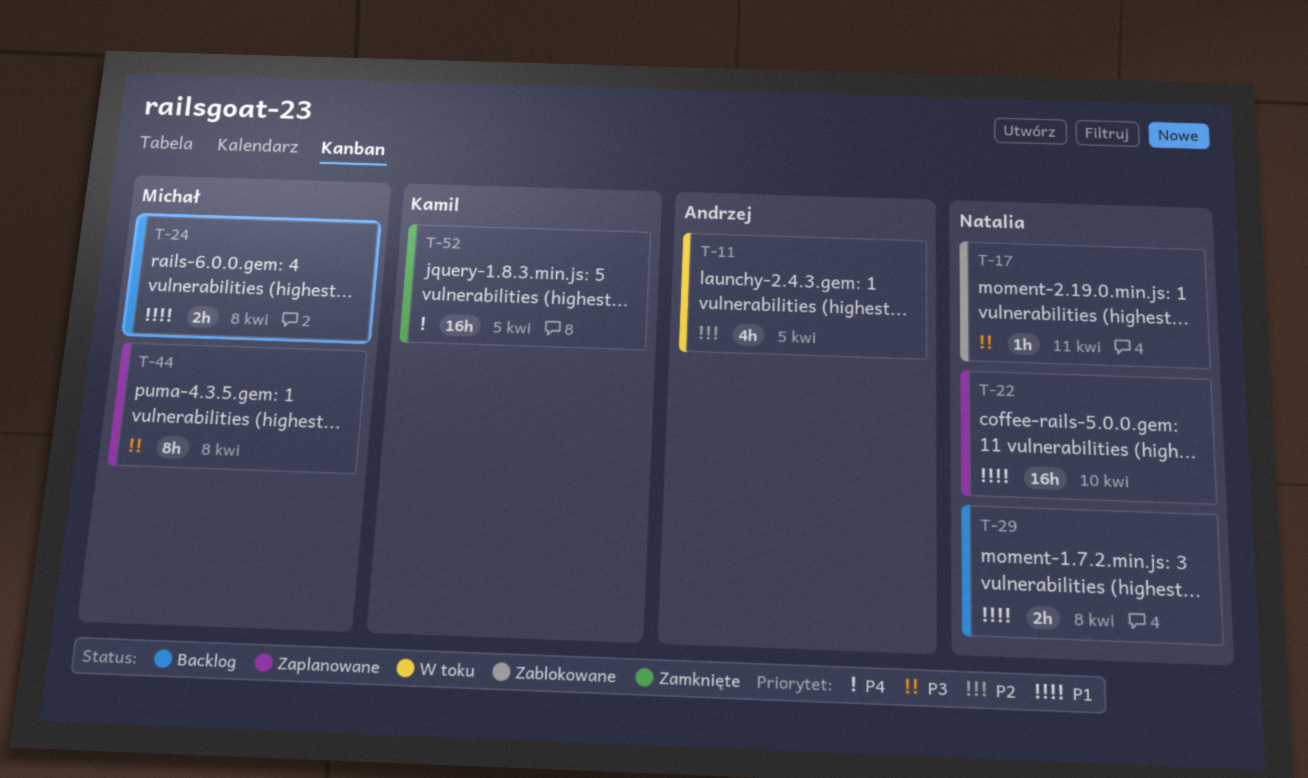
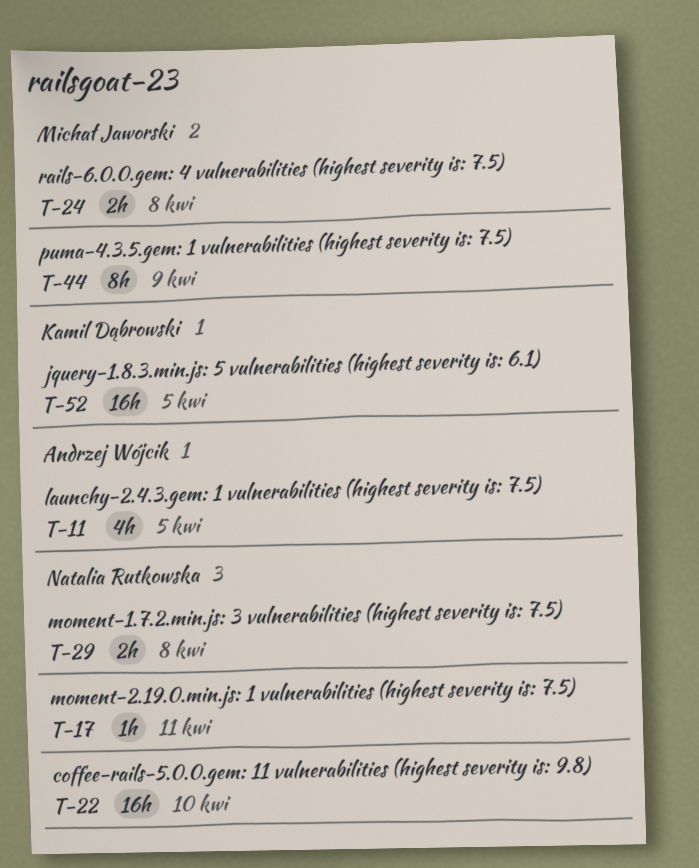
T-44, due: Apr 8 -> Apr 9

